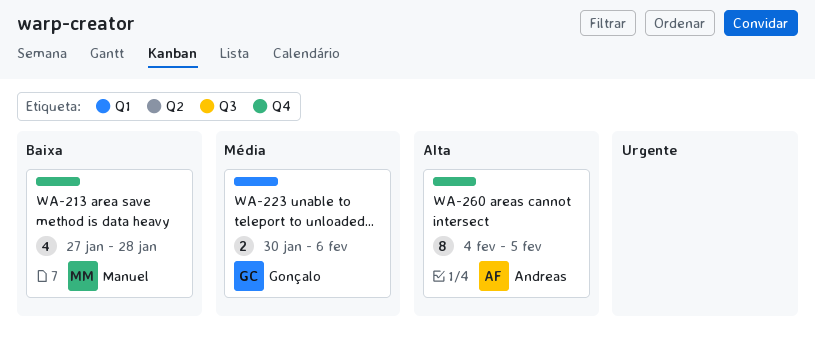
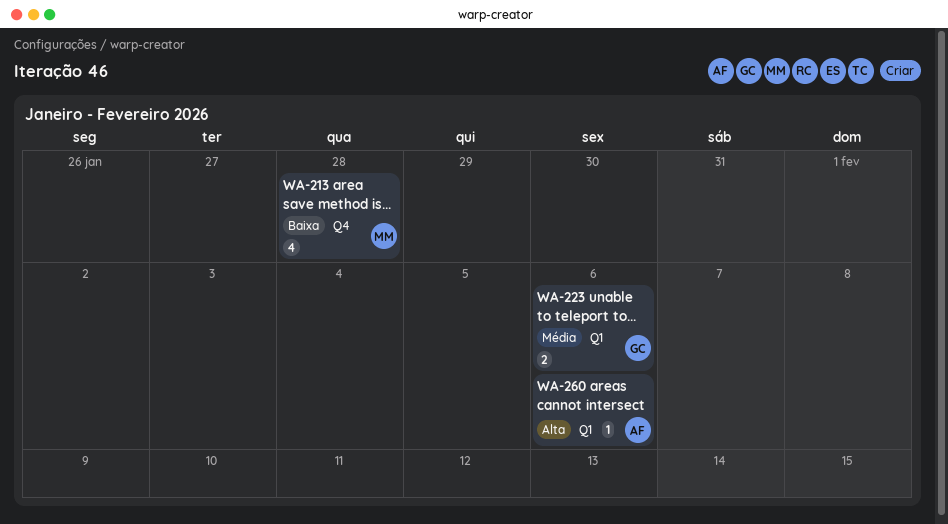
WA-260, label: Q4 -> Q1
WA-260, estimate: 8 -> 1
WA-260, due: Feb 5 -> Feb 6

